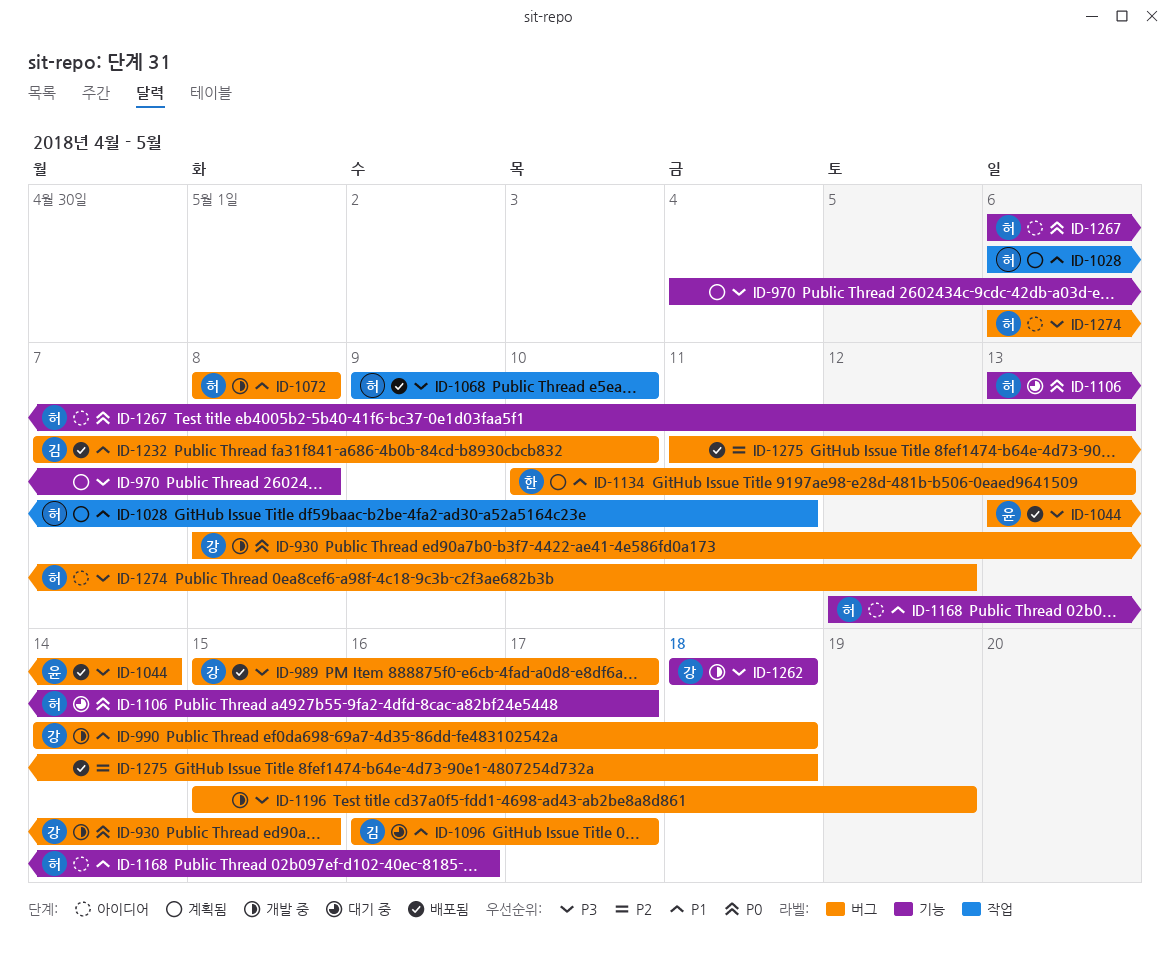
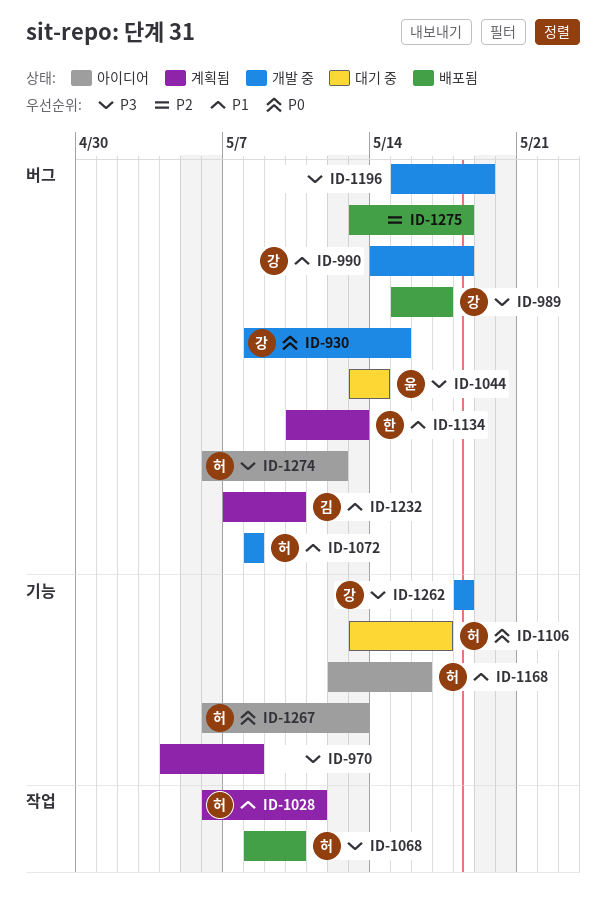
ID-1044, status: 배포됨 -> 대기 중
ID-1068, start: May 9 -> May 8
ID-1096: present -> none
ID-1232, status: 배포됨 -> 계획됨
ID-1275, start: May 11 -> May 13

